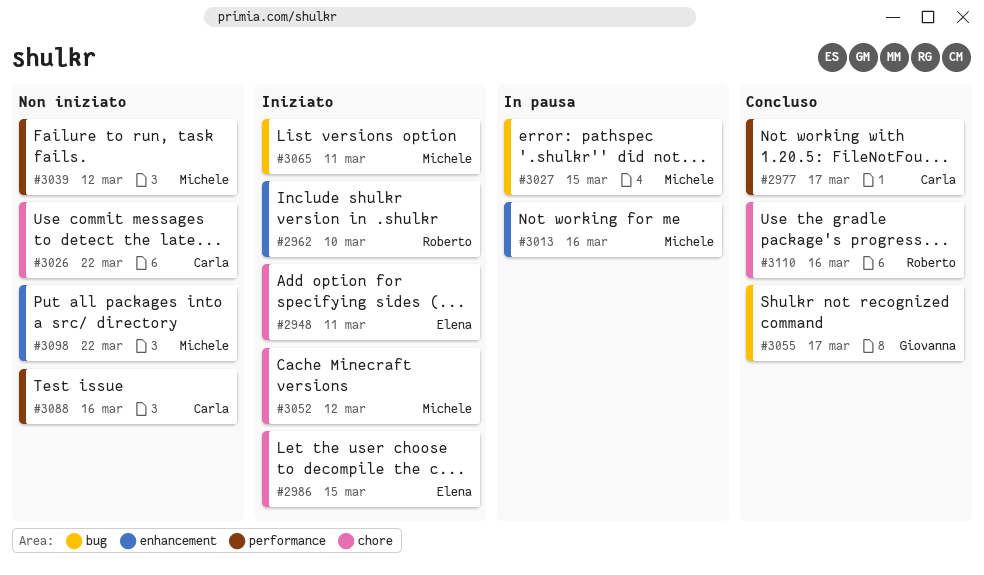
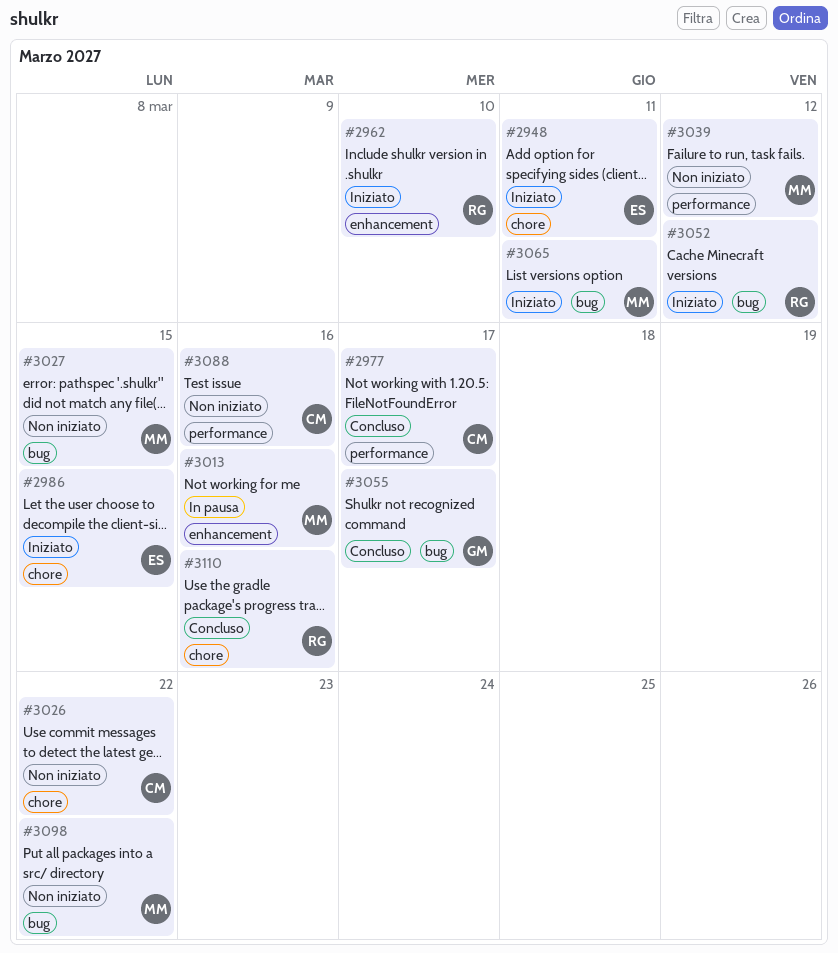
#3027, status: In pausa -> Non iniziato
#3052, owner: Michele -> Roberto
#3052, label: chore -> bug
#3098, label: enhancement -> bug

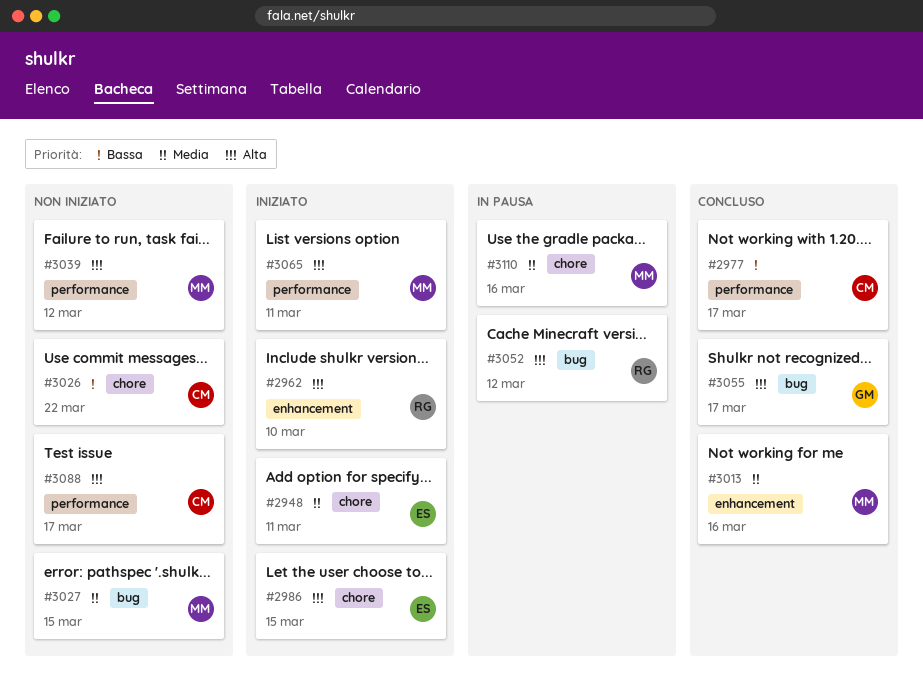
#3013, status: In pausa -> Concluso
#3052, status: Iniziato -> In pausa
#3065, label: bug -> performance
#3088, due: Mar 16 -> Mar 17
#3098: present -> none
#3110, status: Concluso -> In pausa
#3110, owner: RG -> MM

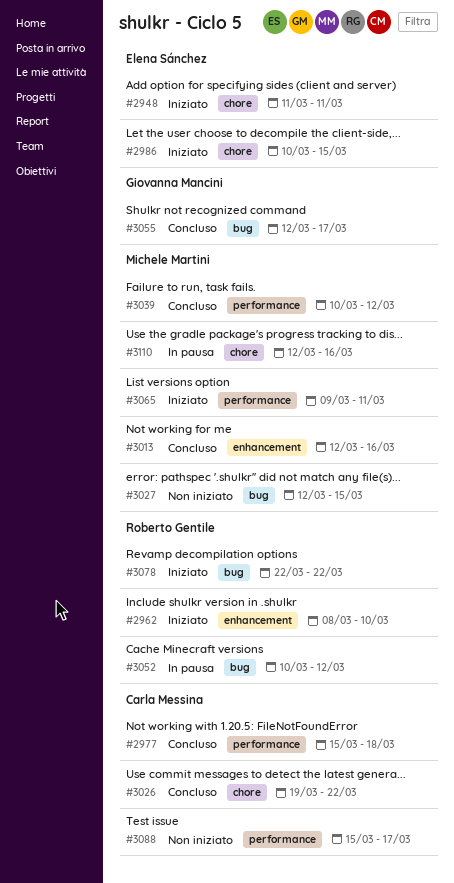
#2977, due: Mar 17 -> Mar 18
#3026, status: Non iniziato -> Concluso
#3039, status: Non iniziato -> Concluso
#3078: none -> present

